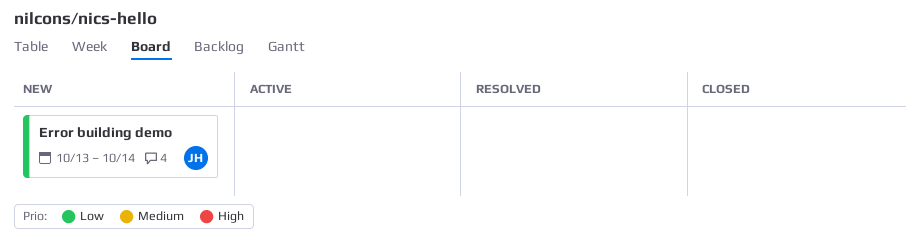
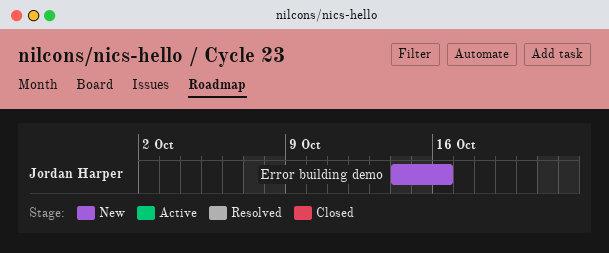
Error building demo, start: Oct 13 -> Oct 14
Error building demo, due: Oct 14 -> Oct 16

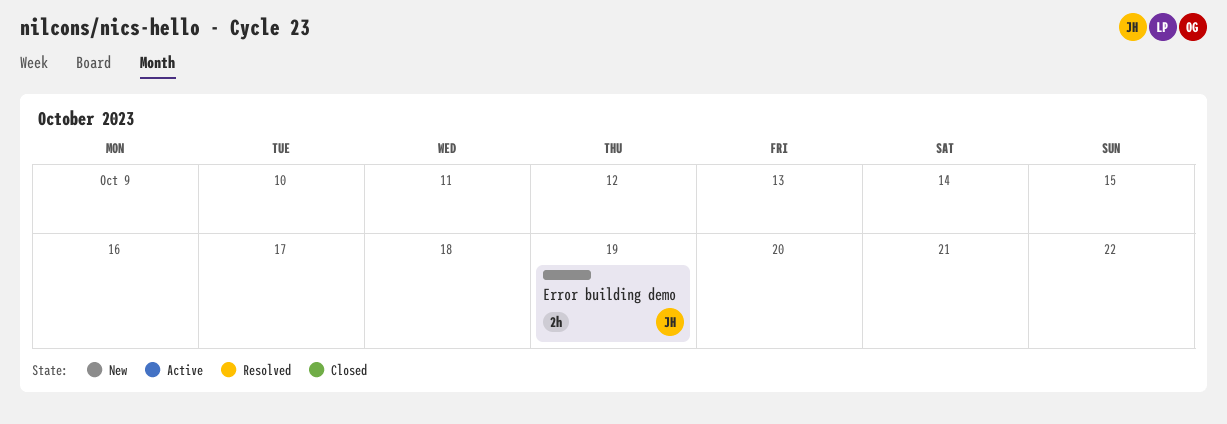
Error building demo, due: Oct 16 -> Oct 19

